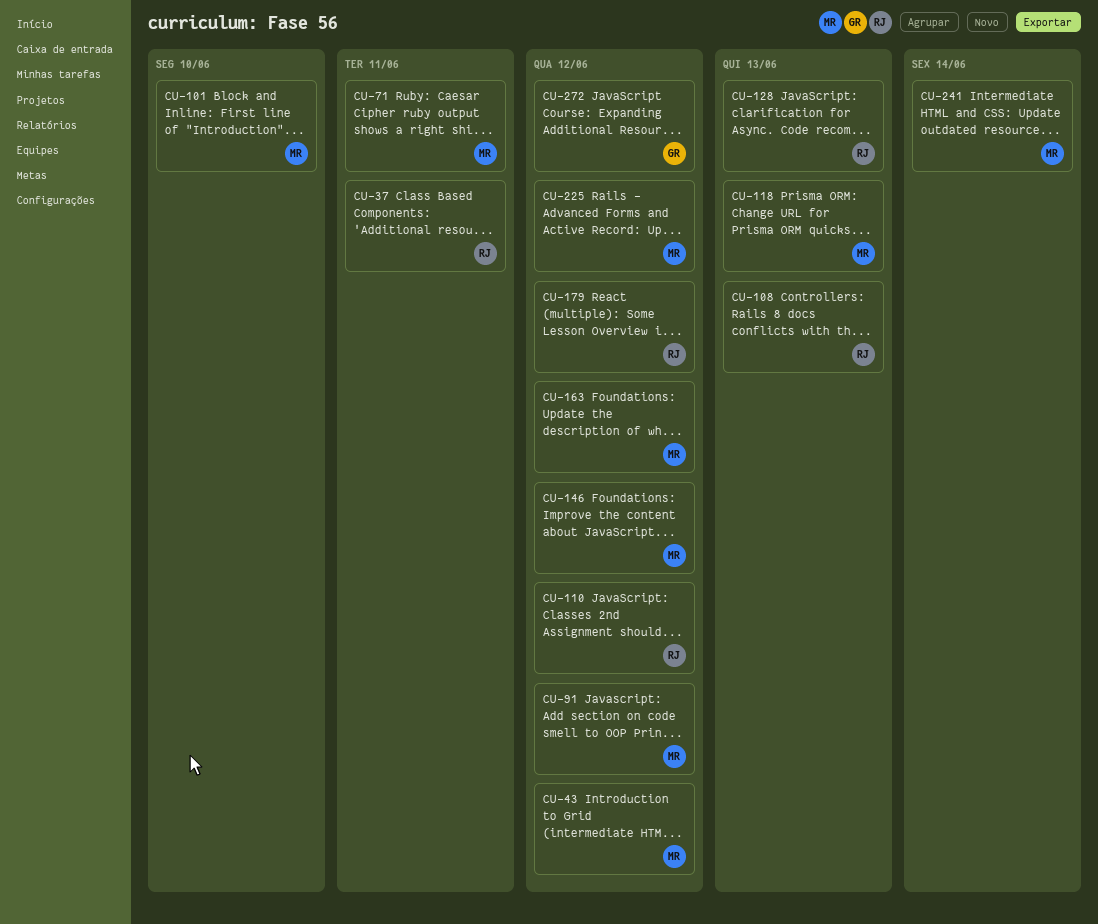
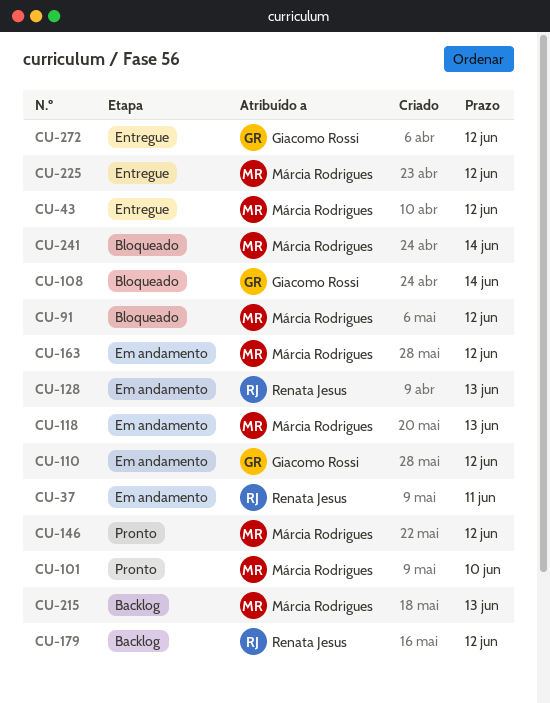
CU-71: present -> none
CU-108, owner: Renata Jesus -> Giacomo Rossi
CU-108, due: Jun 13 -> Jun 14
CU-110, owner: Renata Jesus -> Giacomo Rossi
CU-215: none -> present

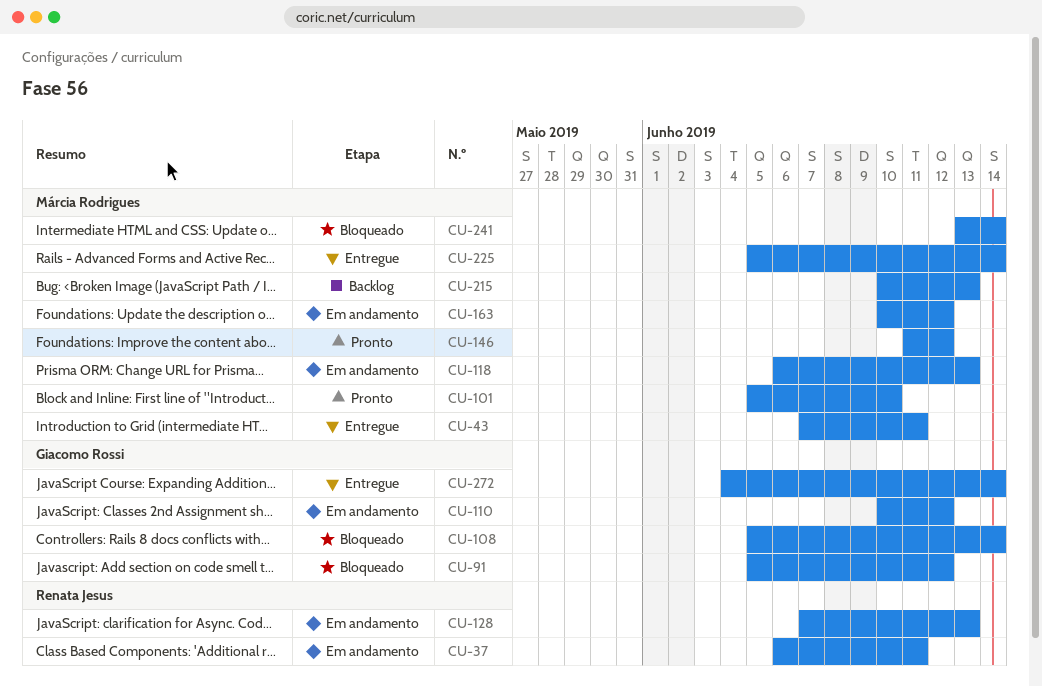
CU-43, due: Jun 12 -> Jun 11
CU-91, owner: Márcia Rodrigues -> Giacomo Rossi
CU-179: present -> none
CU-225, due: Jun 12 -> Jun 14
CU-272, due: Jun 12 -> Jun 14

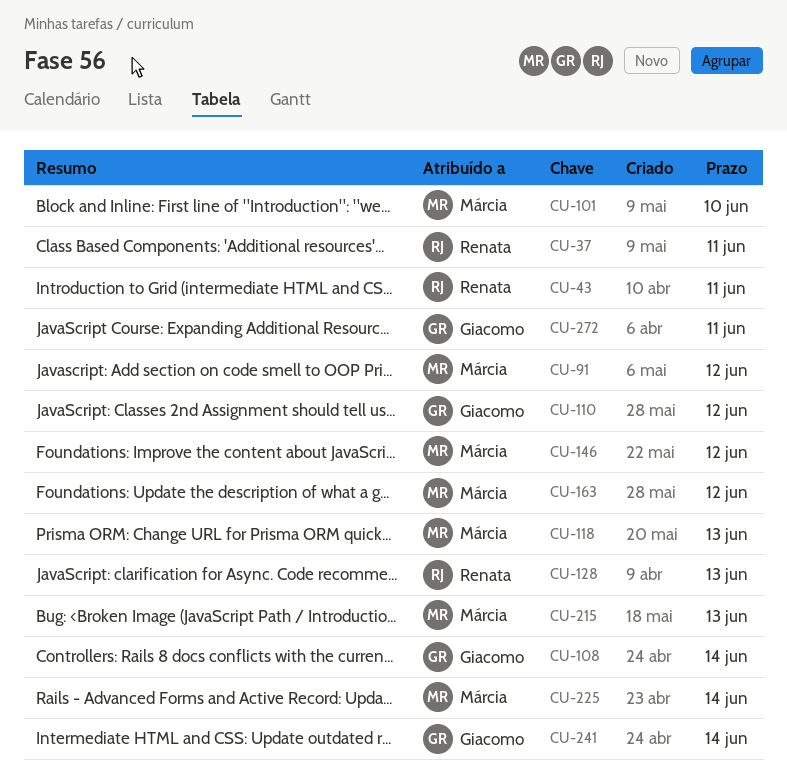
CU-43, owner: Márcia Rodrigues -> Renata Jesus
CU-91, owner: Giacomo Rossi -> Márcia Rodrigues
CU-241, owner: Márcia Rodrigues -> Giacomo Rossi
CU-272, due: Jun 14 -> Jun 11

